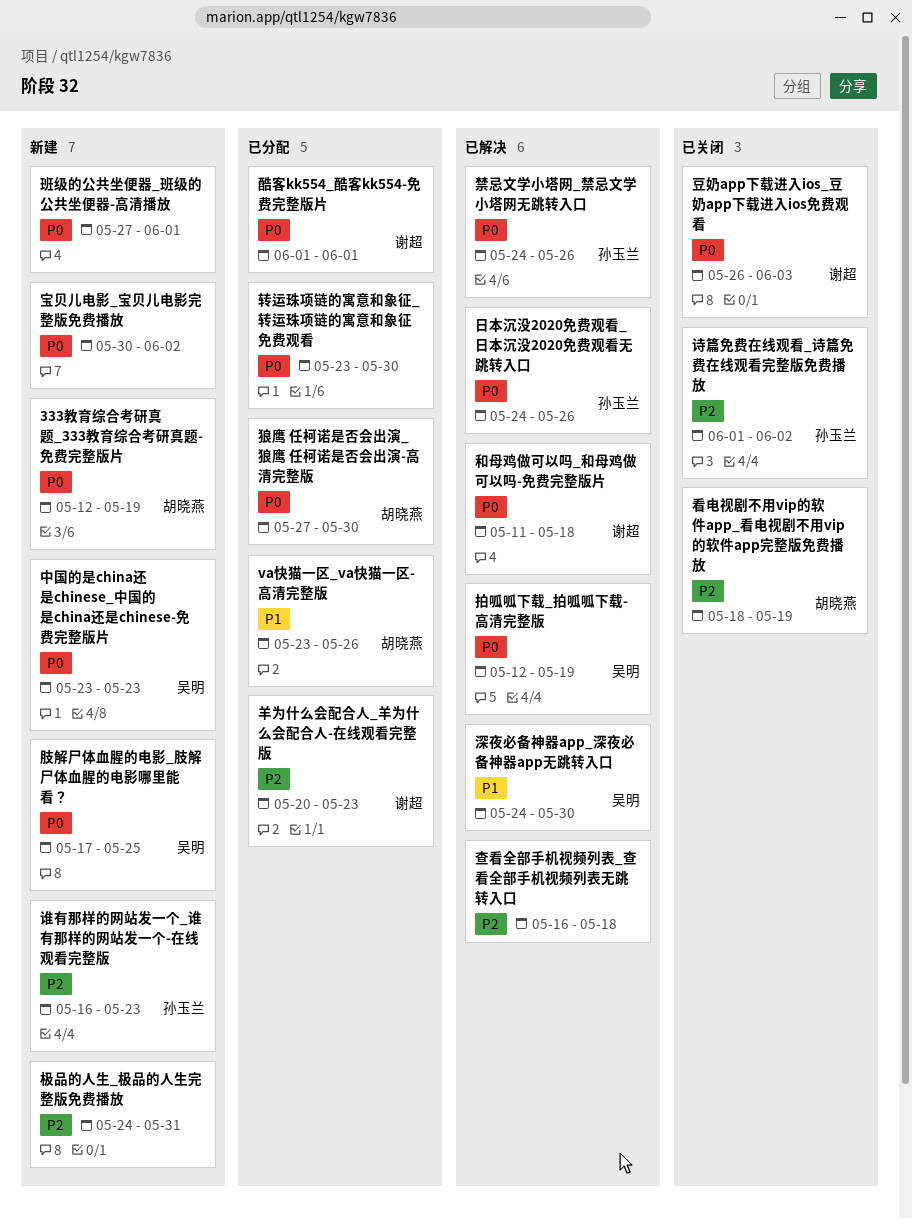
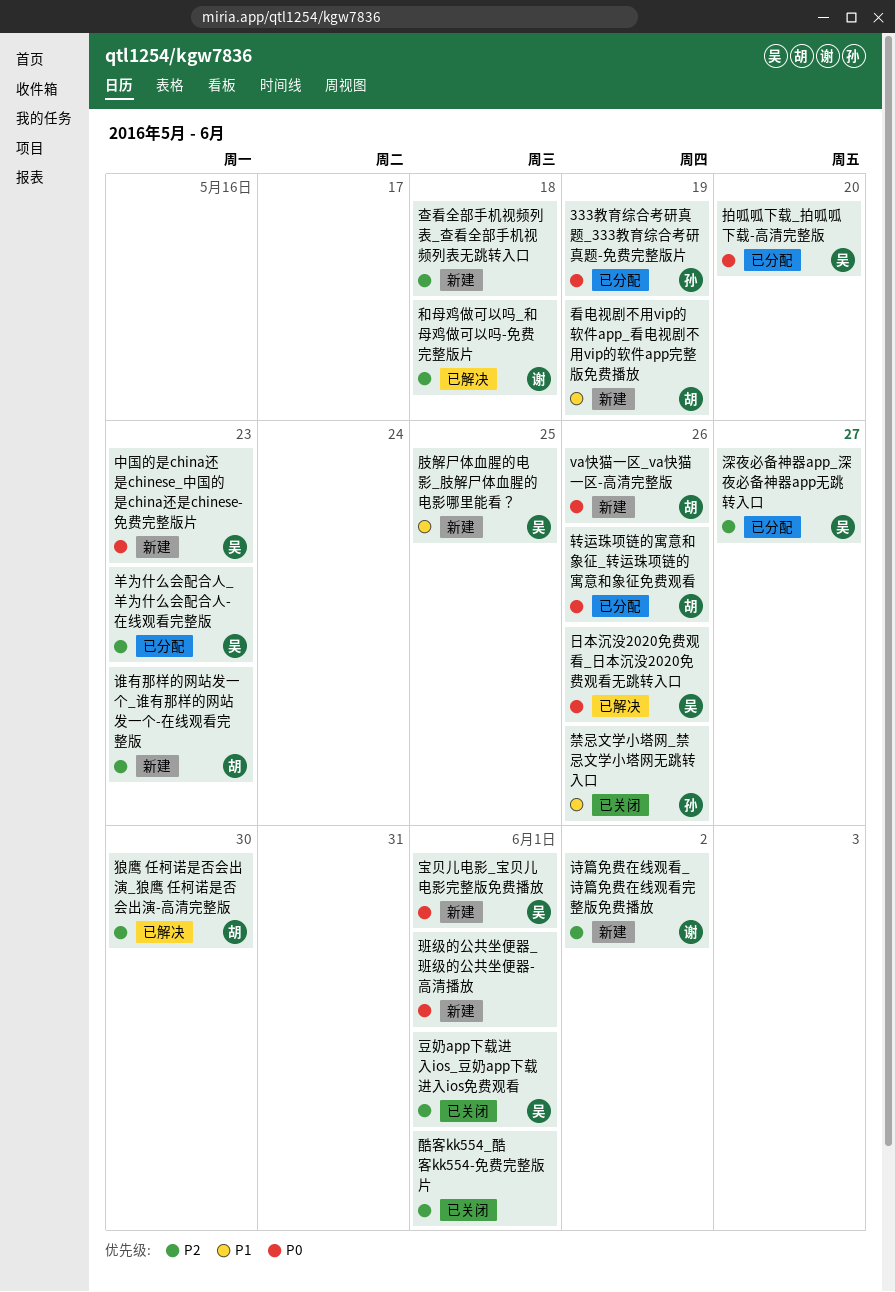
333教育综合考研真题_333教育综合考研真题-免费完整版片, status: 新建 -> 已分配
333教育综合考研真题_333教育综合考研真题-免费完整版片, owner: 胡晓燕 -> 孙玉兰
va快猫一区_va快猫一区-高清完整版, status: 已分配 -> 新建
va快猫一区_va快猫一区-高清完整版, priority: P1 -> P0
和母鸡做可以吗_和母鸡做可以吗-免费完整版片, priority: P0 -> P2
宝贝儿电影_宝贝儿电影完整版免费播放, owner: none -> 吴明
宝贝儿电影_宝贝儿电影完整版免费播放, due: Jun 2 -> Jun 1
拍呱呱下载_拍呱呱下载-高清完整版, status: 已解决 -> 已分配
拍呱呱下载_拍呱呱下载-高清完整版, due: May 19 -> May 20
日本沉没2020免费观看_日本沉没2020免费观看无跳转入口, owner: 孙玉兰 -> 吴明
极品的人生_极品的人生完整版免费播放: present -> none
查看全部手机视频列表_查看全部手机视频列表无跳转入口, status: 已解决 -> 新建
深夜必备神器app_深夜必备神器app无跳转入口, status: 已解决 -> 已分配
深夜必备神器app_深夜必备神器app无跳转入口, priority: P1 -> P2
深夜必备神器app_深夜必备神器app无跳转入口, due: May 30 -> May 27
狼鹰 任柯诺是否会出演_狼鹰 任柯诺是否会出演-高清完整版, status: 已分配 -> 已解决
狼鹰 任柯诺是否会出演_狼鹰 任柯诺是否会出演-高清完整版, priority: P0 -> P2
看电视剧不用vip的软件app_看电视剧不用vip的软件app完整版免费播放, status: 已关闭 -> 新建
看电视剧不用vip的软件app_看电视剧不用vip的软件app完整版免费播放, priority: P2 -> P1
禁忌文学小塔网_禁忌文学小塔网无跳转入口, status: 已解决 -> 已关闭
禁忌文学小塔网_禁忌文学小塔网无跳转入口, priority: P0 -> P1
羊为什么会配合人_羊为什么会配合人-在线观看完整版, owner: 谢超 -> 吴明
肢解尸体血腥的电影_肢解尸体血腥的电影哪里能看？, priority: P0 -> P1
诗篇免费在线观看_诗篇免费在线观看完整版免费播放, status: 已关闭 -> 新建
诗篇免费在线观看_诗篇免费在线观看完整版免费播放, owner: 孙玉兰 -> 谢超
谁有那样的网站发一个_谁有那样的网站发一个-在线观看完整版, owner: 孙玉兰 -> 胡晓燕
豆奶app下载进入ios_豆奶app下载进入ios免费观看, owner: 谢超 -> 吴明
豆奶app下载进入ios_豆奶app下载进入ios免费观看, priority: P0 -> P2
豆奶app下载进入ios_豆奶app下载进入ios免费观看, due: Jun 3 -> Jun 1
转运珠项链的寓意和象征_转运珠项链的寓意和象征免费观看, owner: none -> 胡晓燕
转运珠项链的寓意和象征_转运珠项链的寓意和象征免费观看, due: May 30 -> May 26
酷客kk554_酷客kk554-免费完整版片, status: 已分配 -> 已关闭
酷客kk554_酷客kk554-免费完整版片, owner: 谢超 -> none
酷客kk554_酷客kk554-免费完整版片, priority: P0 -> P2

